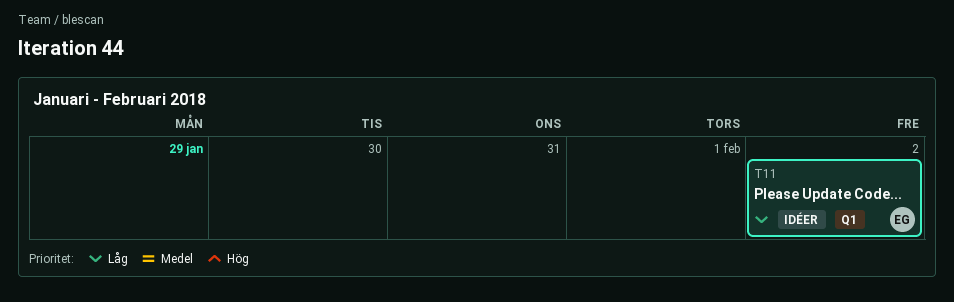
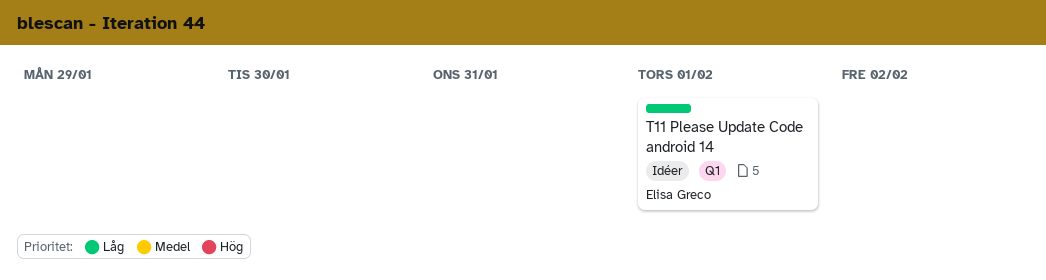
T11, due: Feb 2 -> Feb 1

